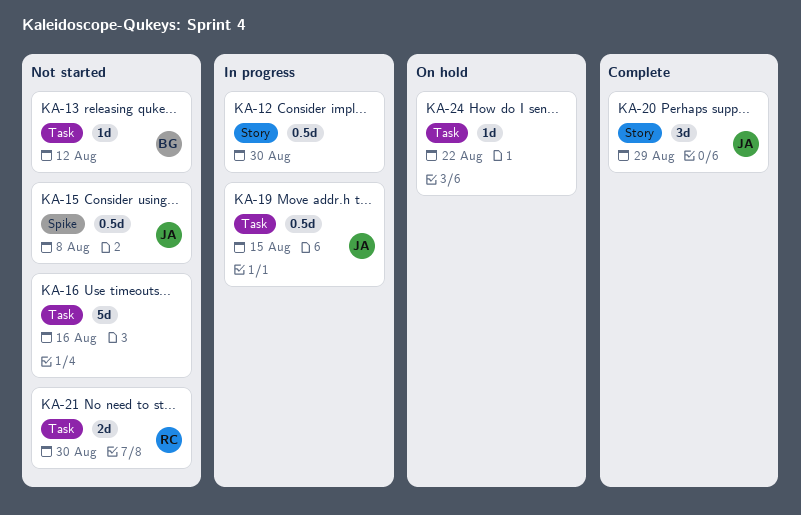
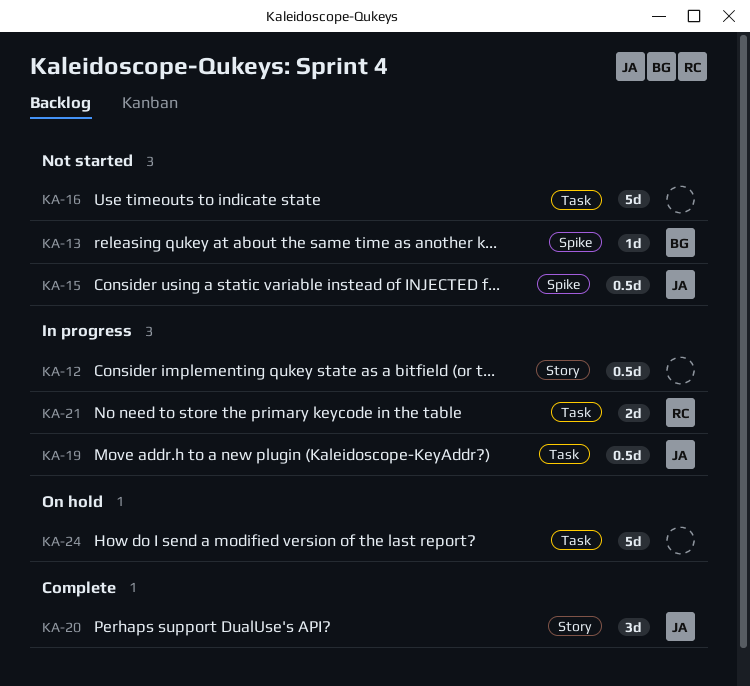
KA-13, label: Task -> Spike
KA-21, status: Not started -> In progress
KA-24, estimate: 1d -> 5d

